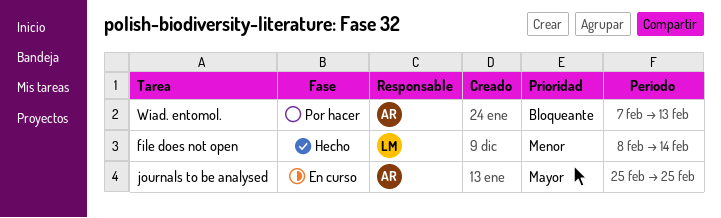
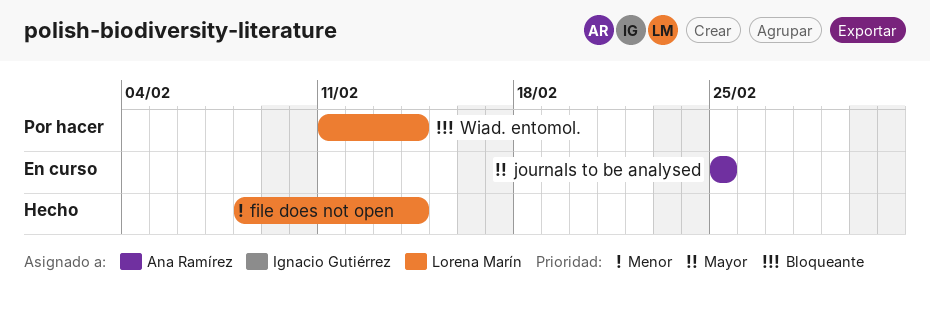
Wiad. entomol., owner: Ana Ramírez -> Lorena Marín
Wiad. entomol., start: Feb 7 -> Feb 11
Wiad. entomol., due: Feb 13 -> Feb 14

